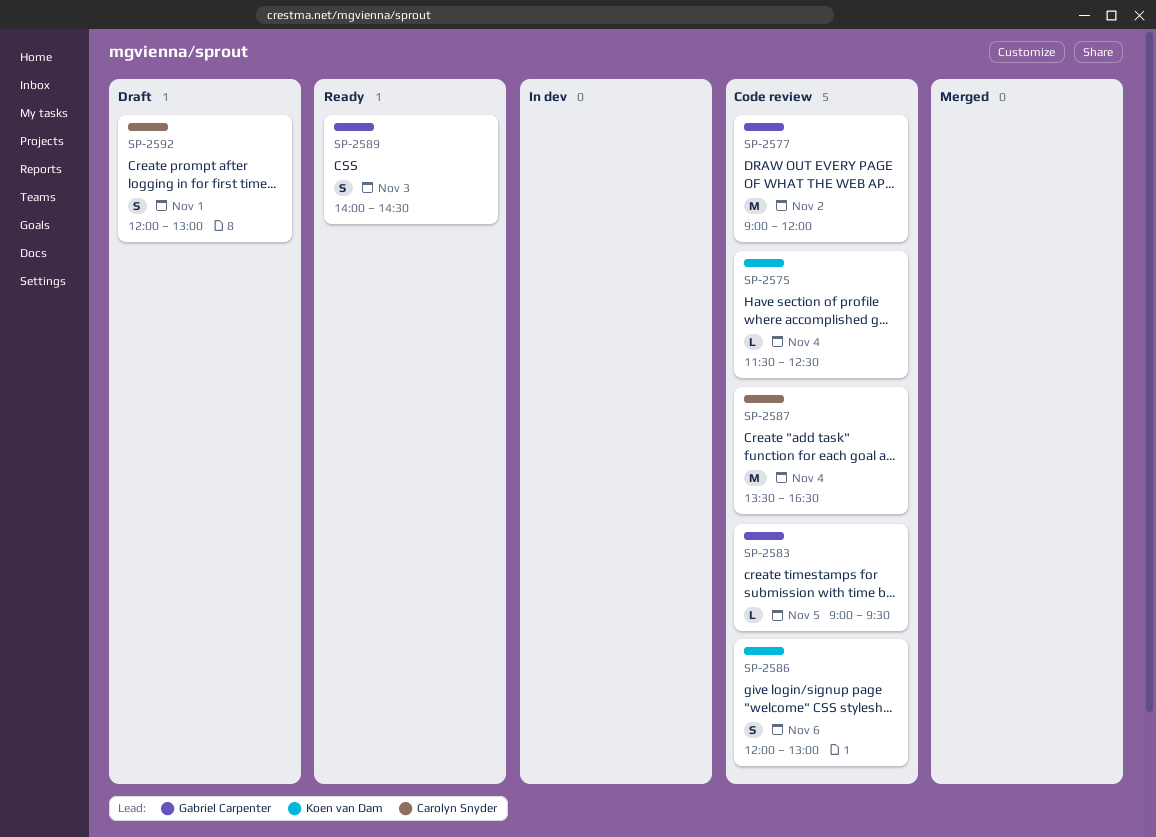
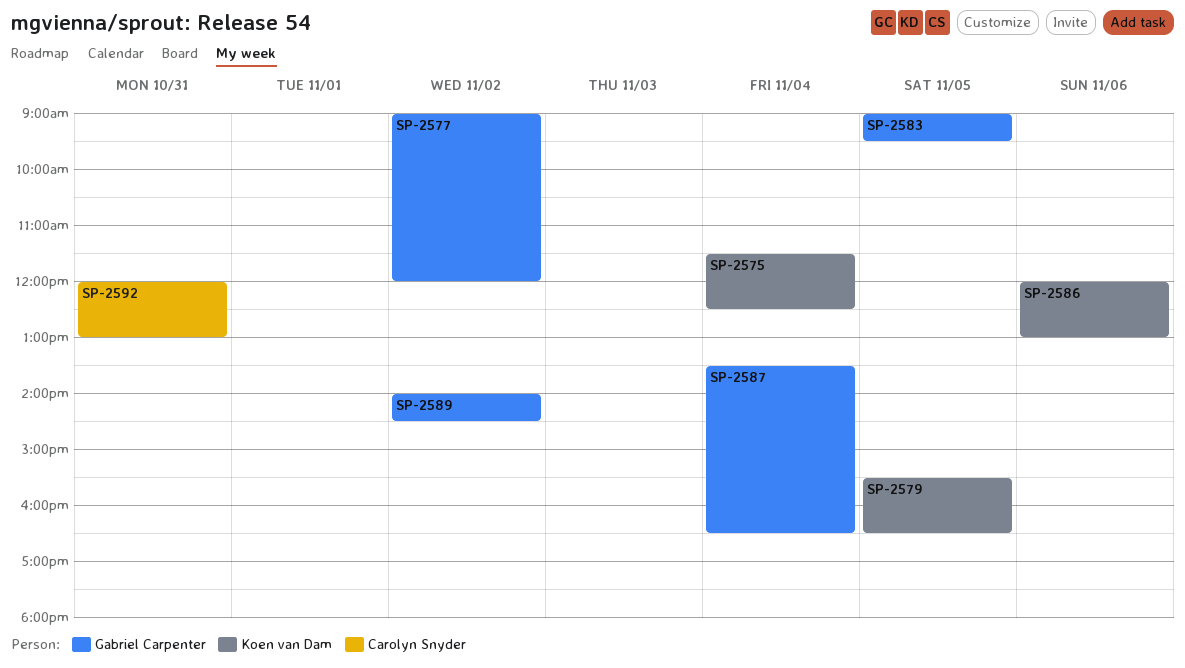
SP-2579: none -> present
SP-2587, owner: Carolyn Snyder -> Gabriel Carpenter
SP-2589, day: Nov 3 -> Nov 2
SP-2592, day: Nov 1 -> Oct 31

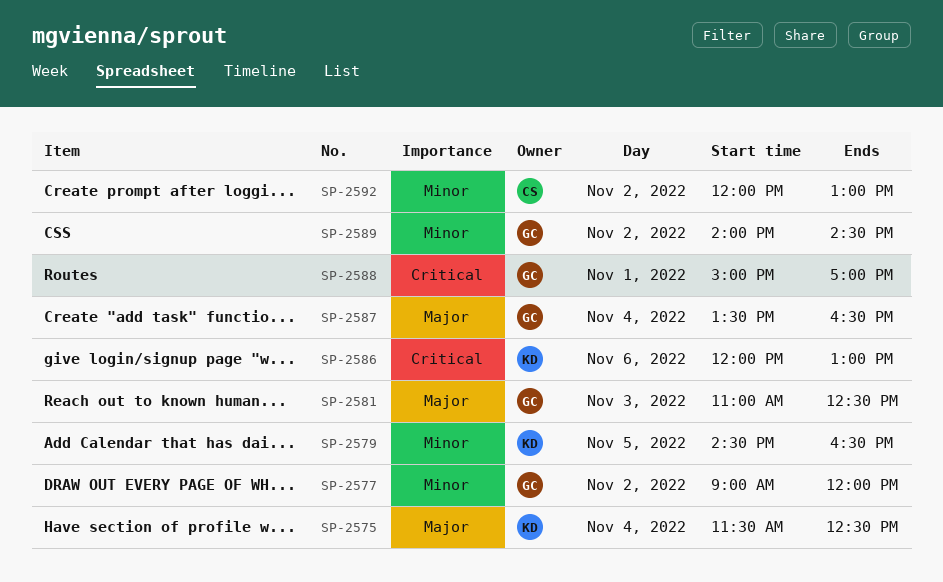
SP-2579, begins: 15:30 -> 14:30
SP-2581: none -> present
SP-2583: present -> none
SP-2588: none -> present
SP-2592, day: Oct 31 -> Nov 2

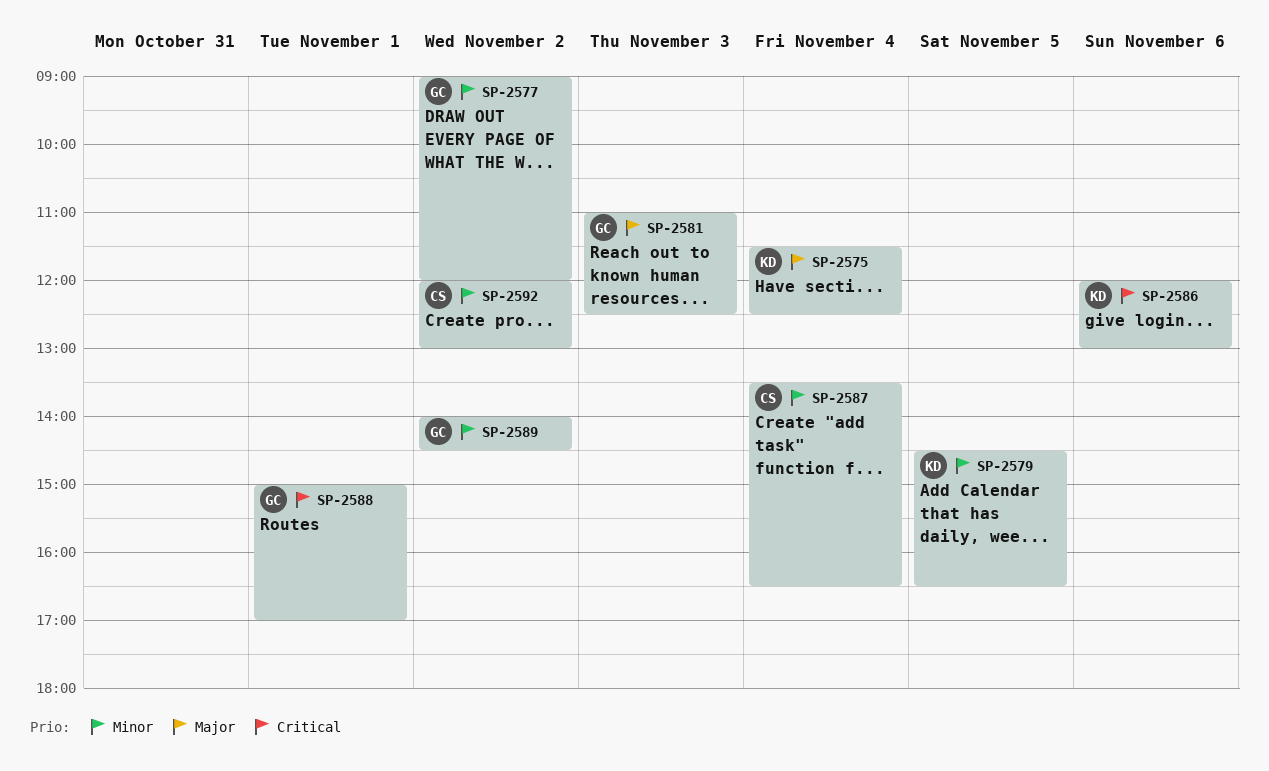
SP-2587, owner: GC -> CS
SP-2587, priority: Major -> Minor

